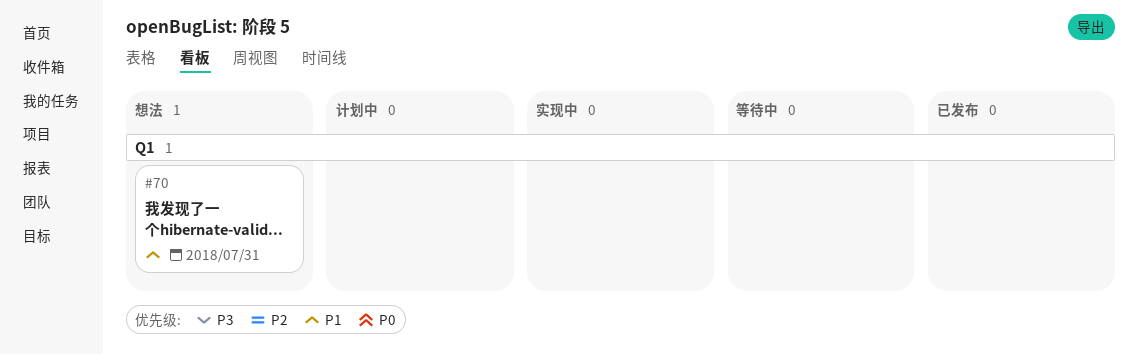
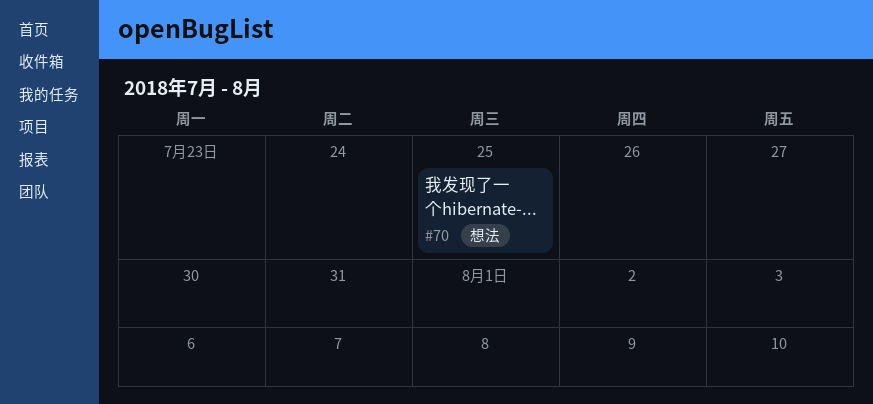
#70, due: Jul 31 -> Jul 25

